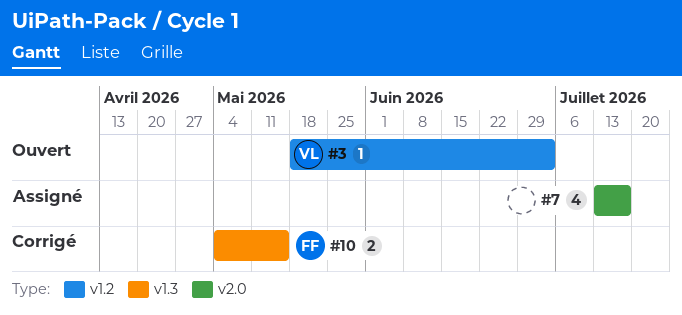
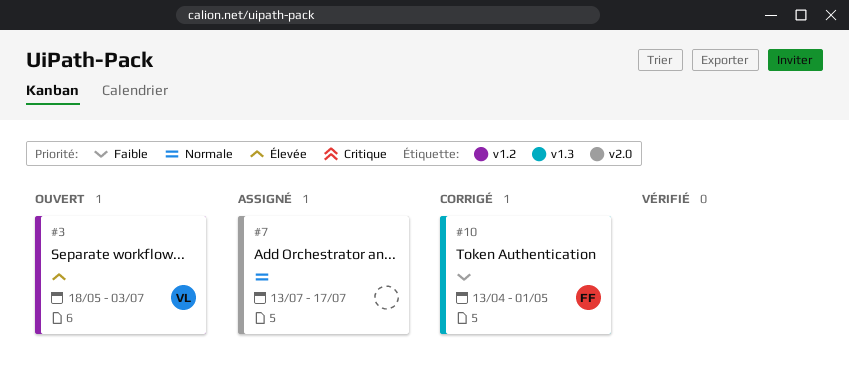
#10, start: May 4 -> Apr 13
#10, due: May 15 -> May 1

